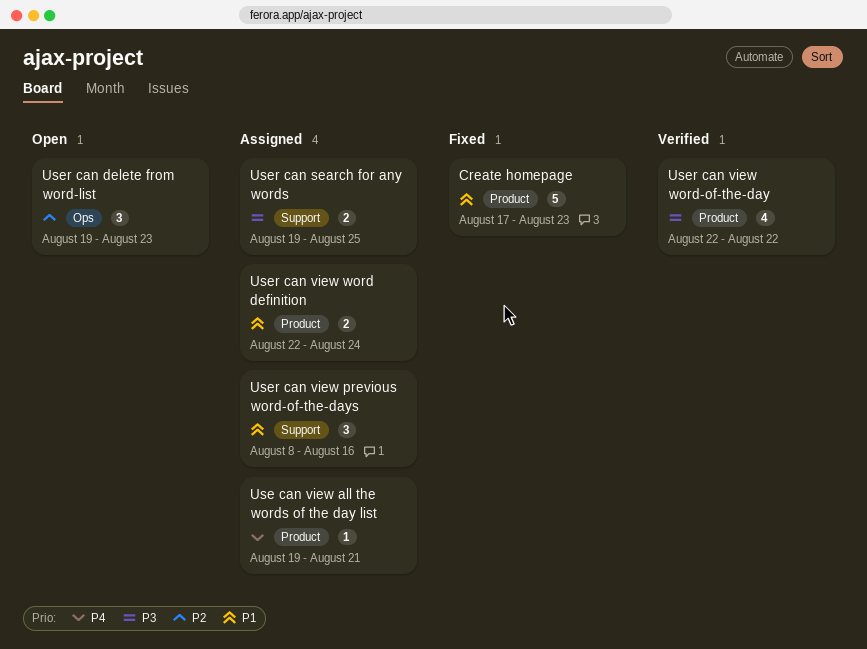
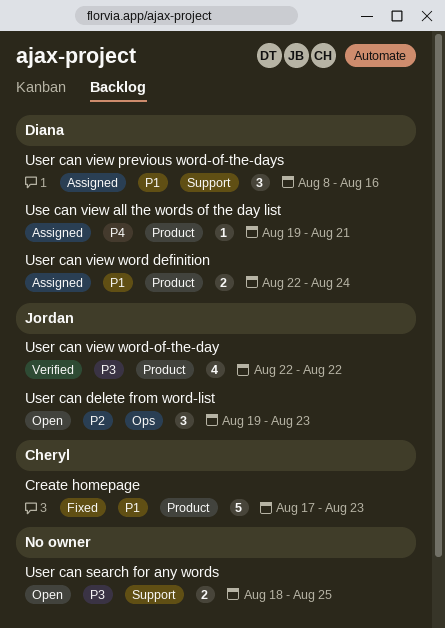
User can search for any words, status: Assigned -> Open
User can search for any words, start: Aug 19 -> Aug 18

